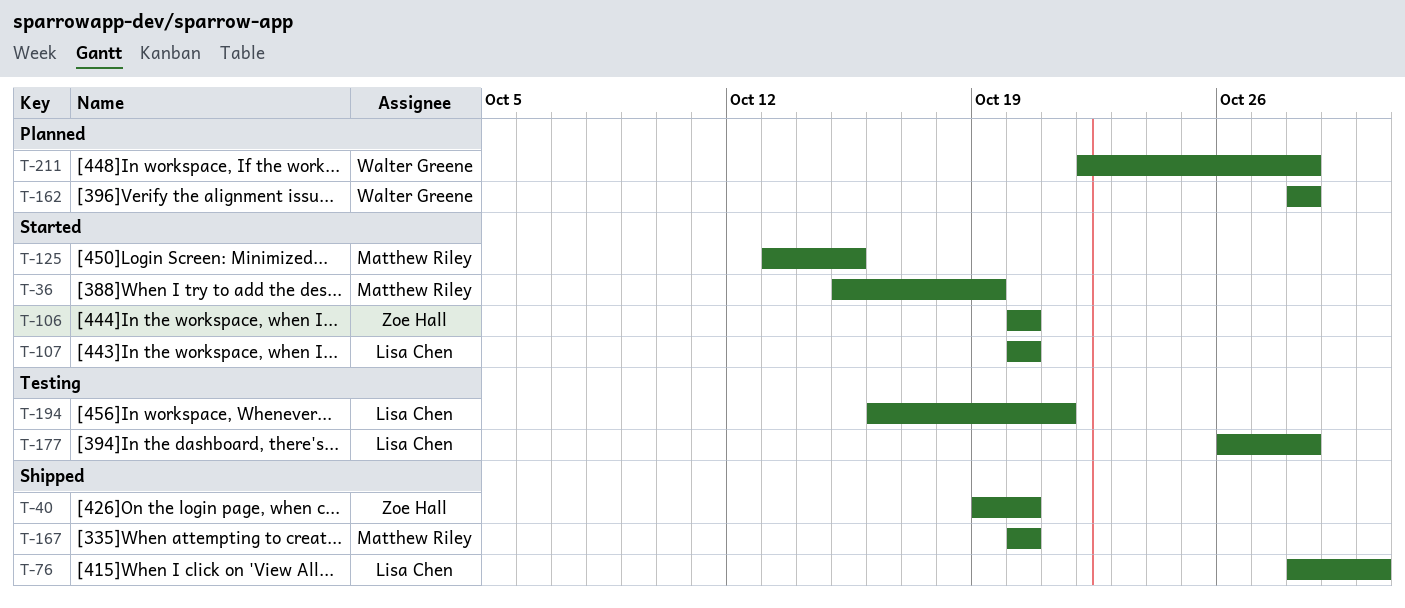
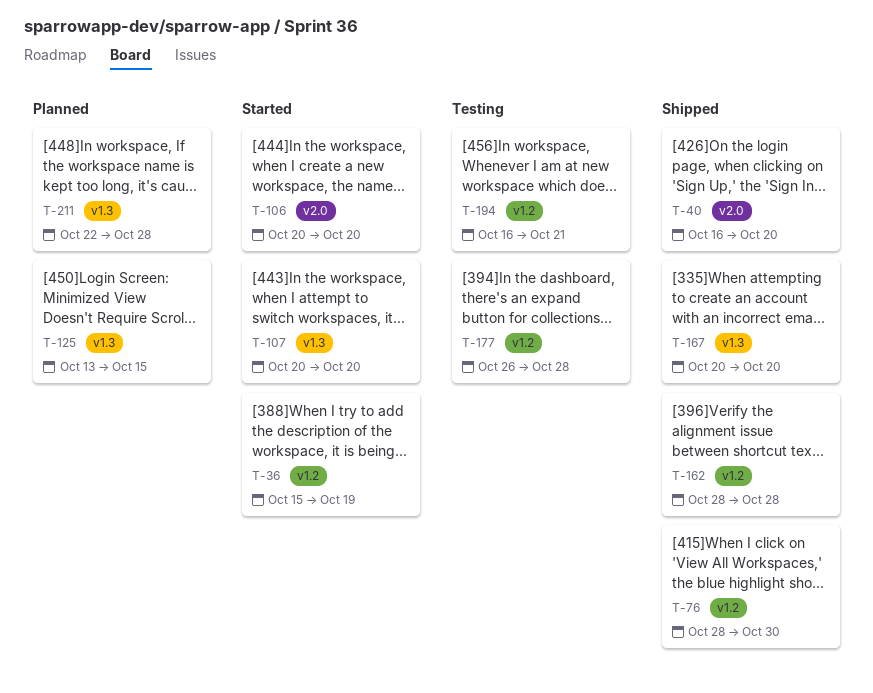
T-40, start: Oct 19 -> Oct 16
T-125, status: Started -> Planned
T-162, status: Planned -> Shipped

